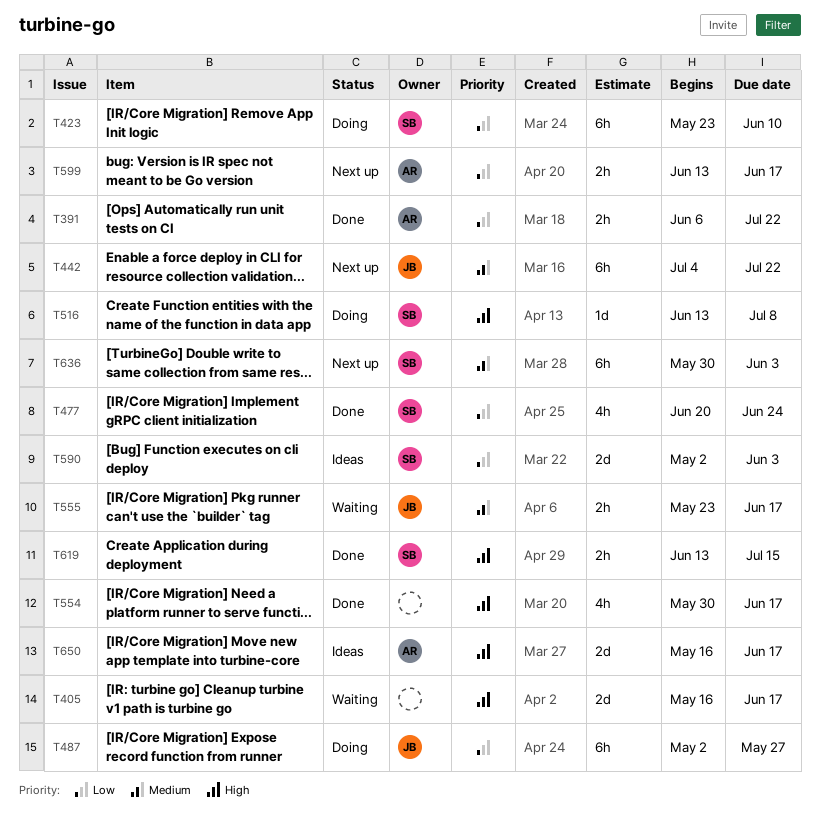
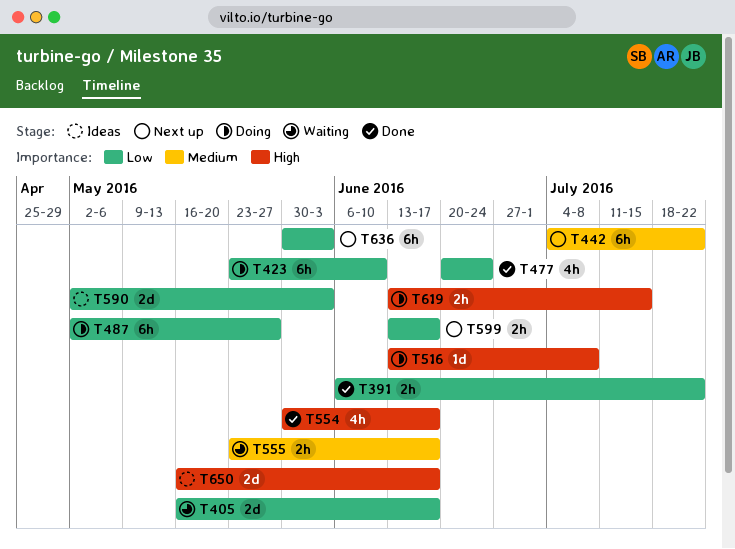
T405, priority: High -> Low
T619, status: Done -> Doing
T636, priority: Medium -> Low

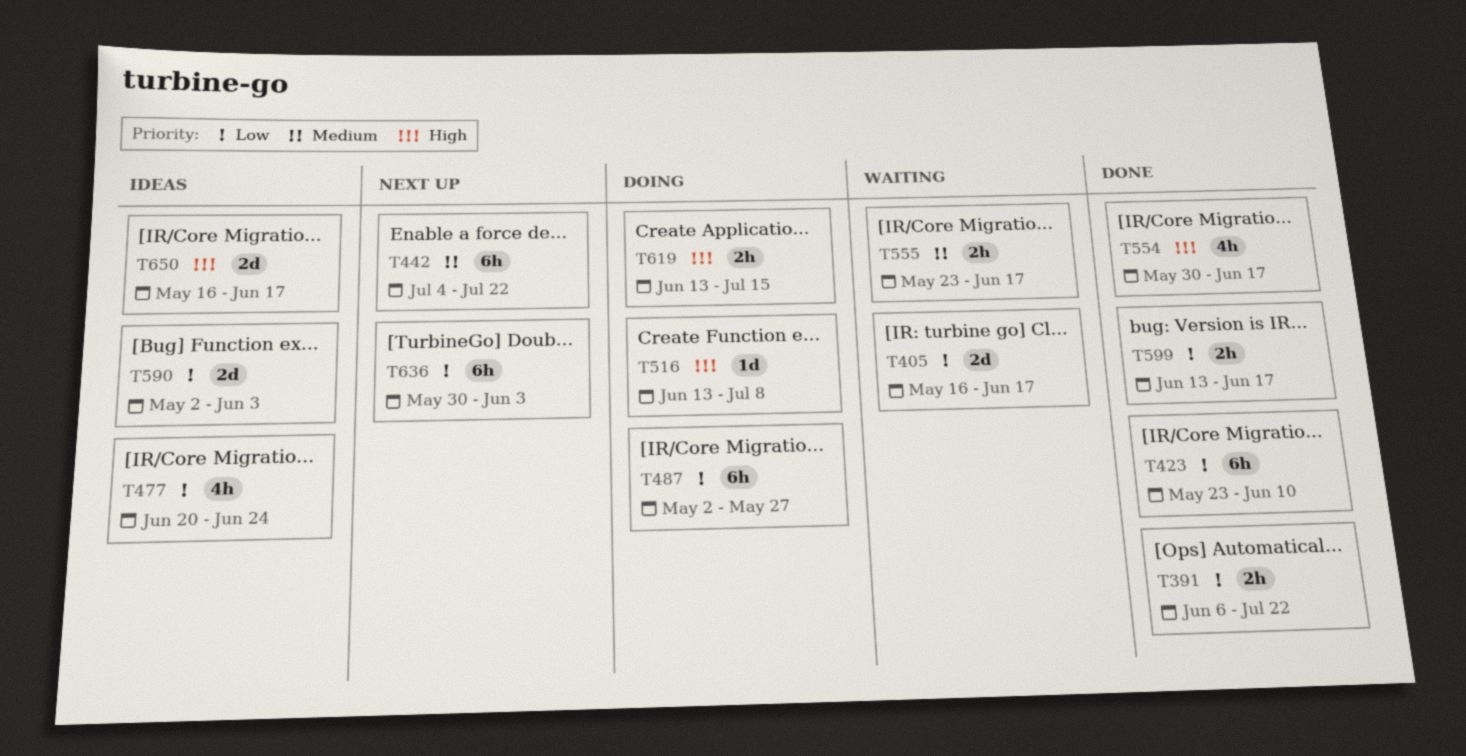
T423, status: Doing -> Done
T477, status: Done -> Ideas
T599, status: Next up -> Done

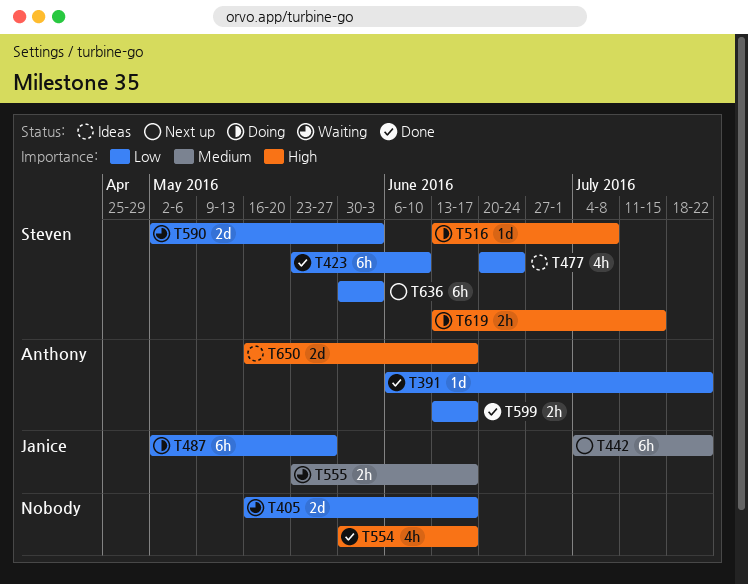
T391, estimate: 2h -> 1d
T590, status: Ideas -> Waiting

